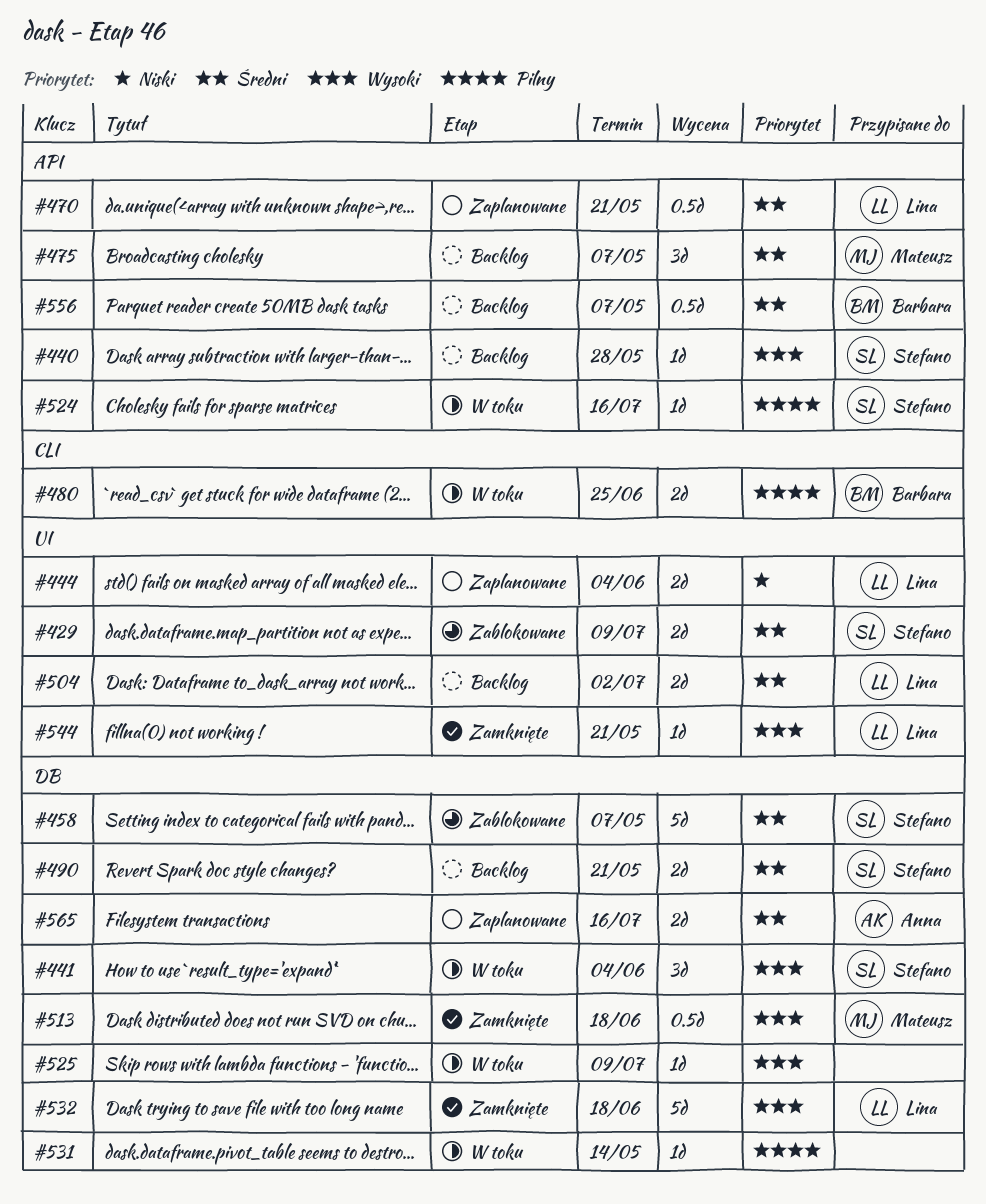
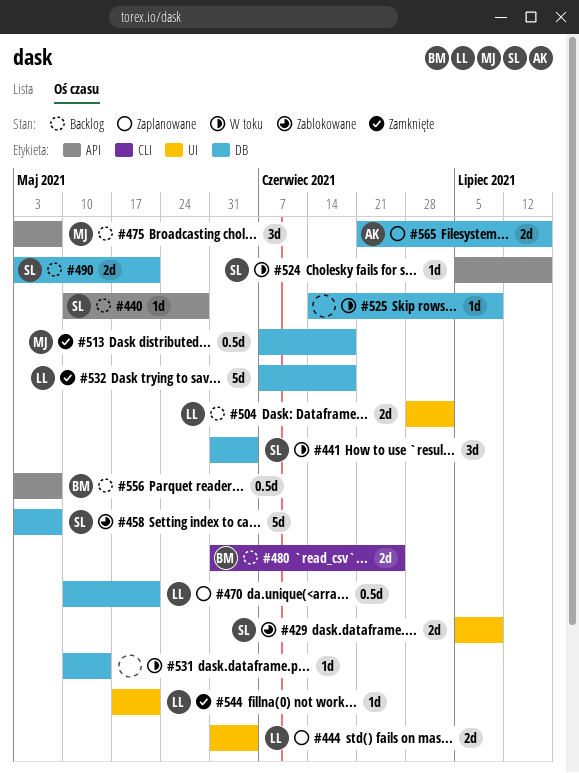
#470, label: API -> DB
#480, status: W toku -> Backlog

